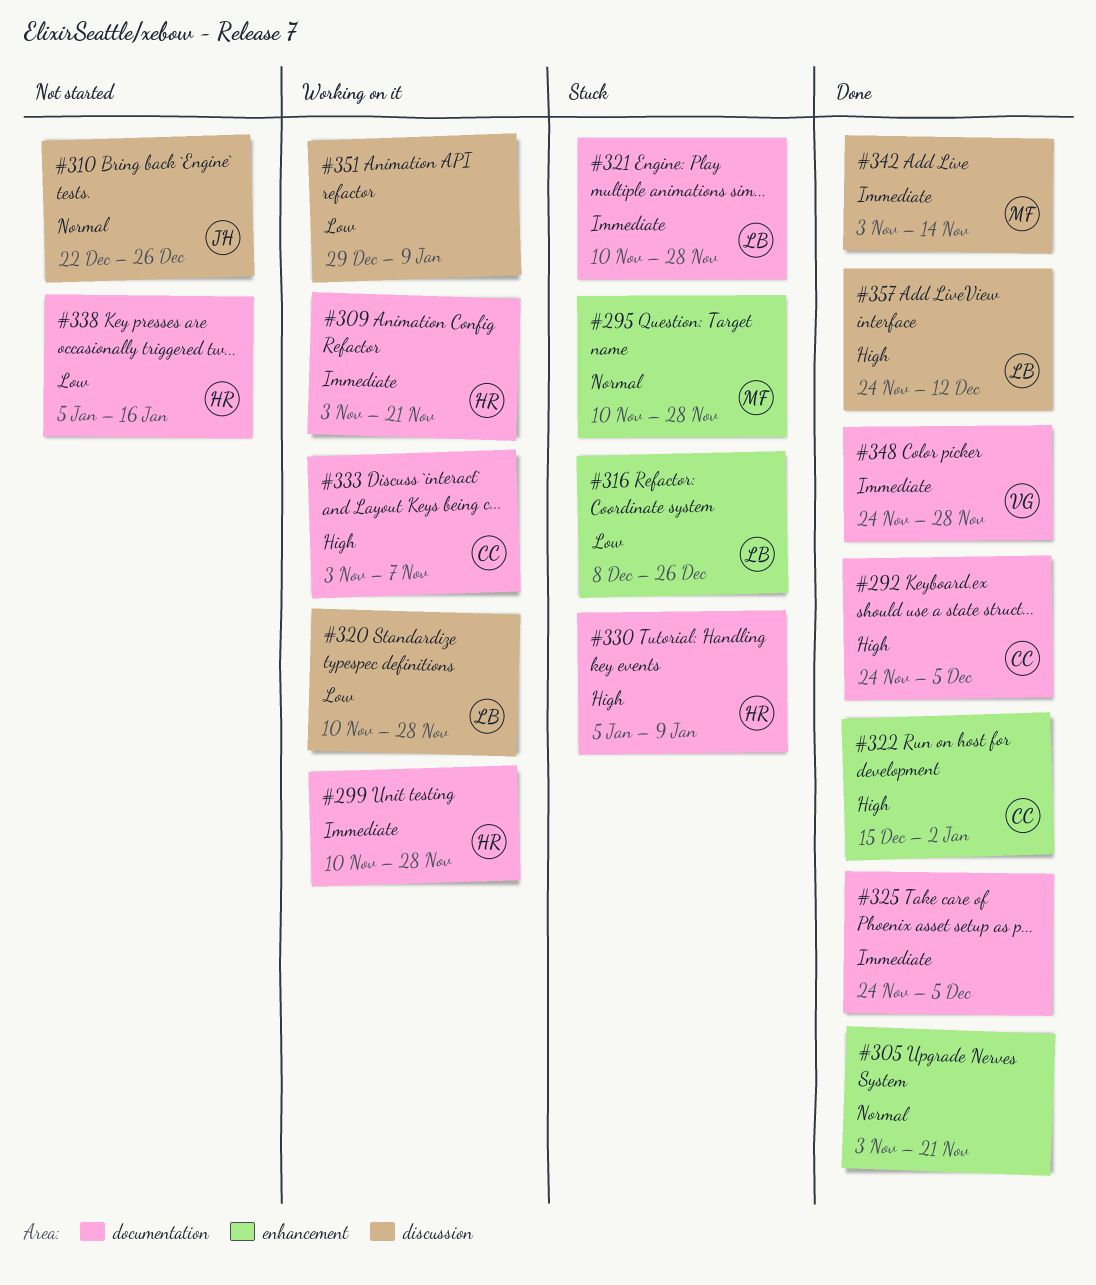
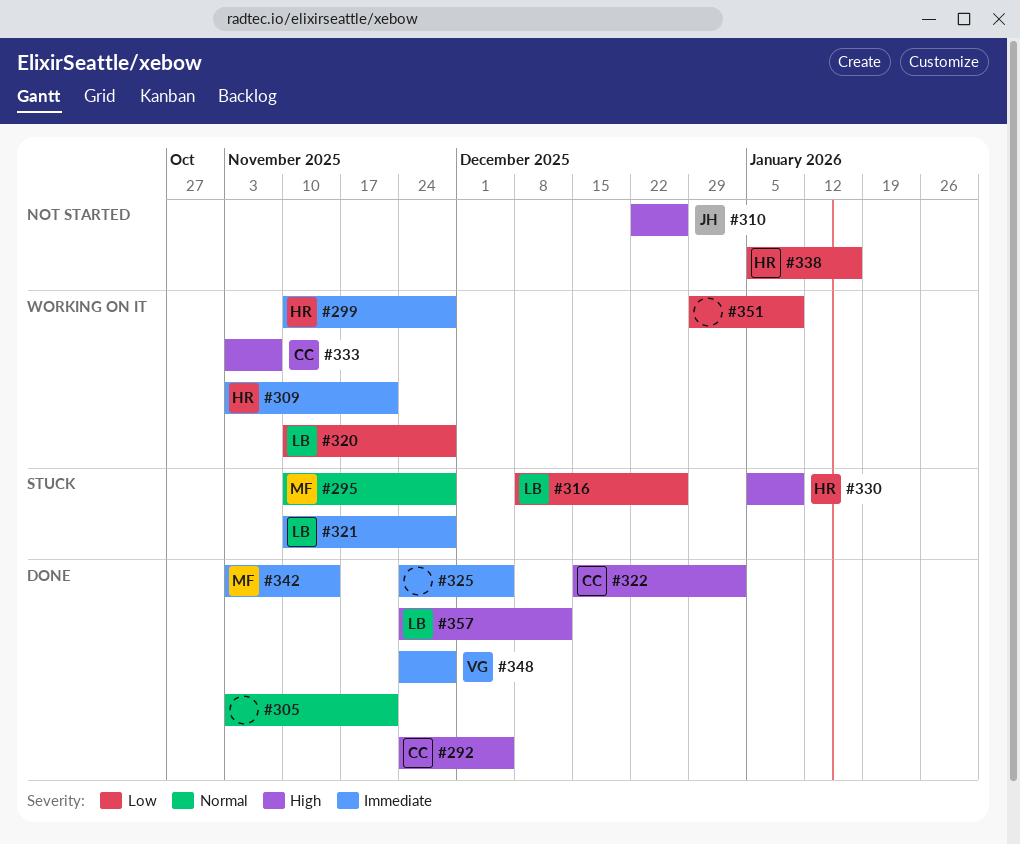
#310, priority: Normal -> High

